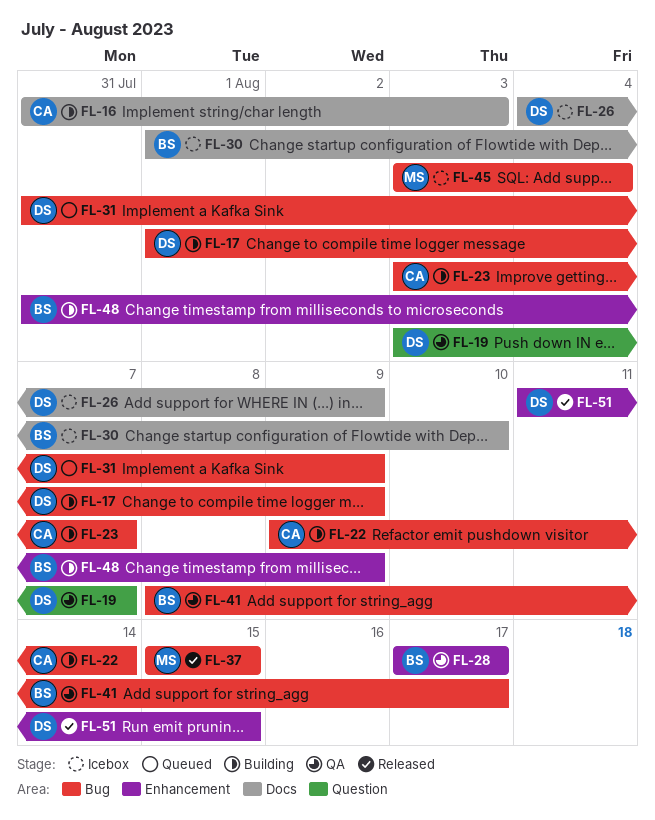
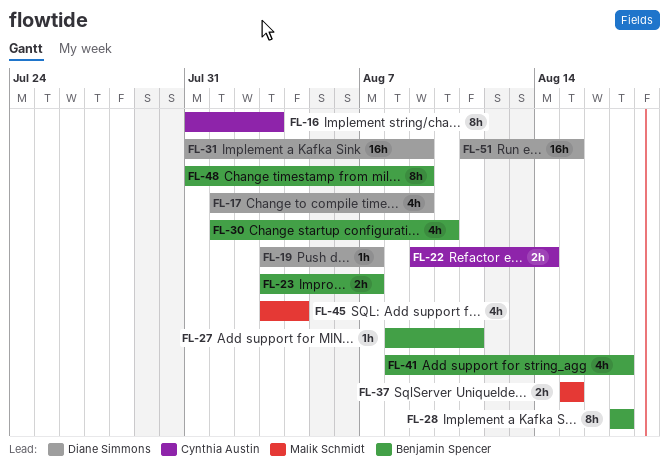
FL-23, owner: Cynthia Austin -> Benjamin Spencer
FL-26: present -> none
FL-27: none -> present

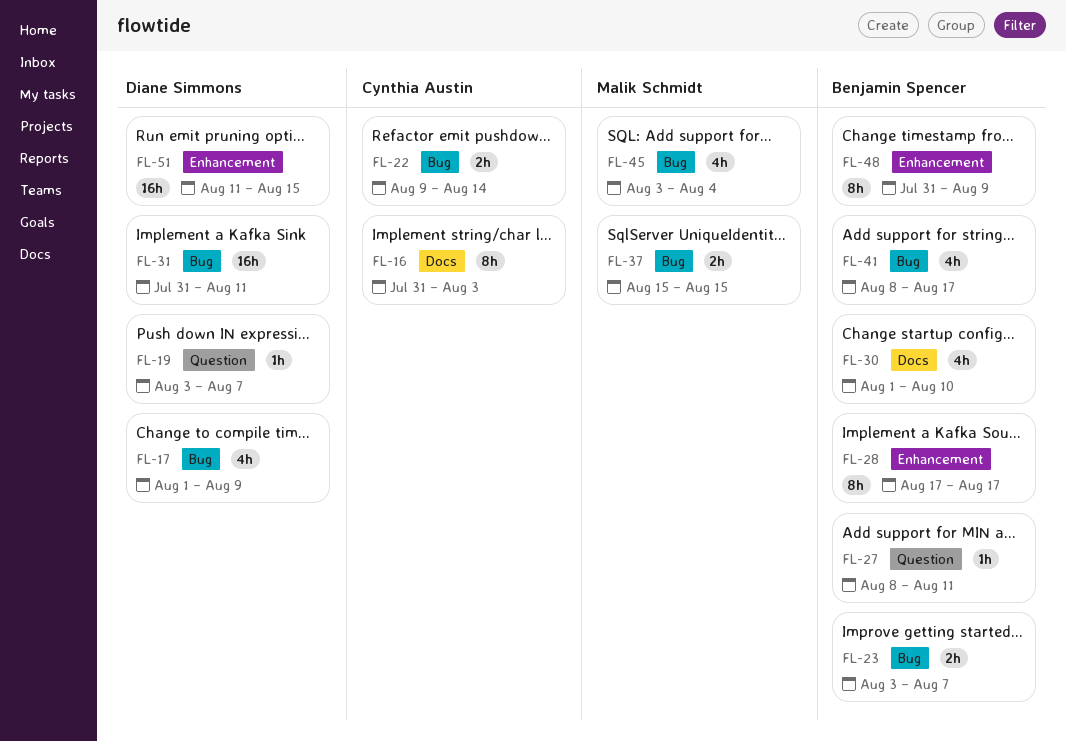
FL-31, due: Aug 9 -> Aug 11

